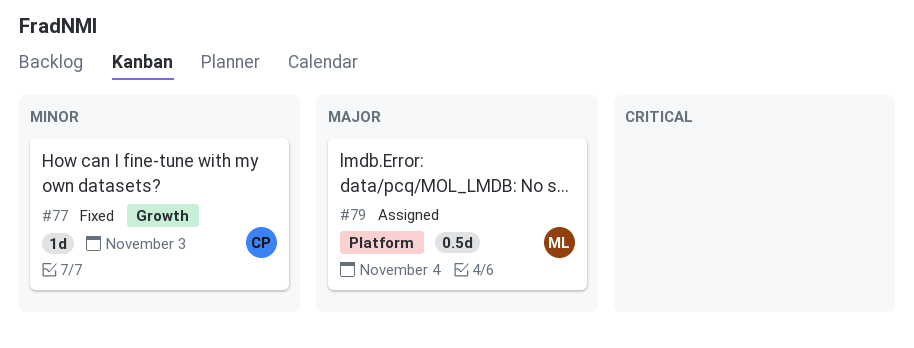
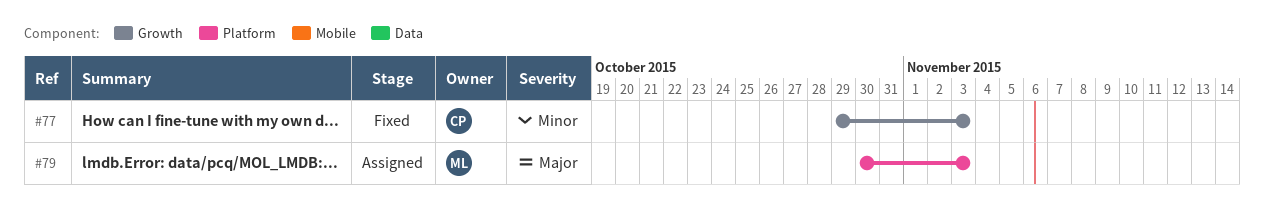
#79, due: Nov 4 -> Nov 3

